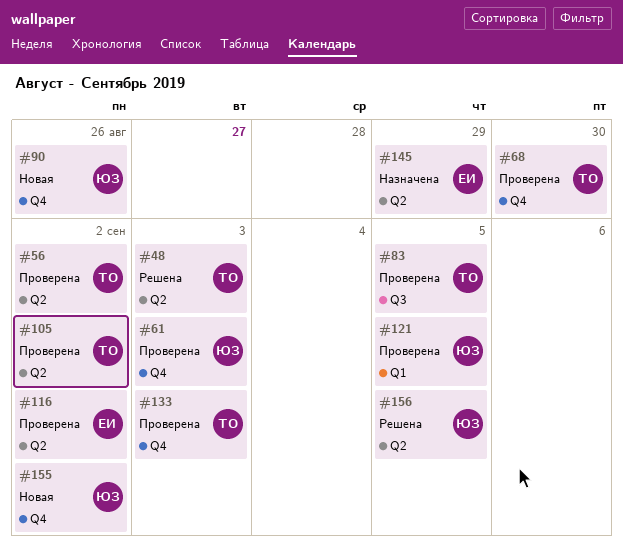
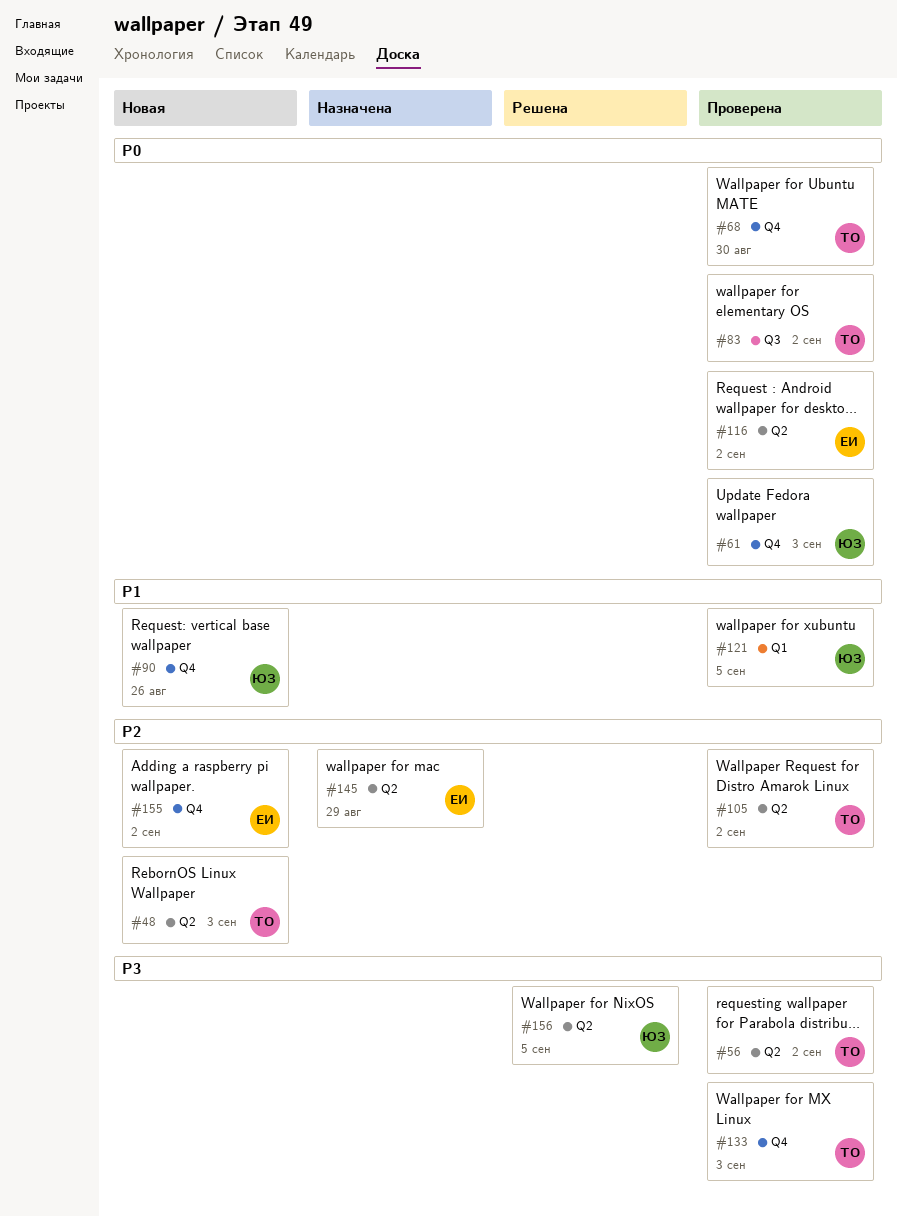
#48, status: Решена -> Новая
#83, due: Sep 5 -> Sep 2
#155, owner: ЮЗ -> ЕИ

